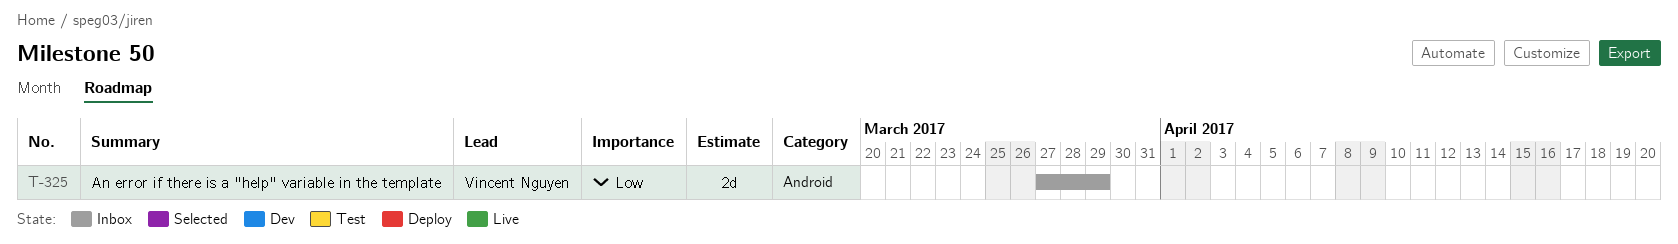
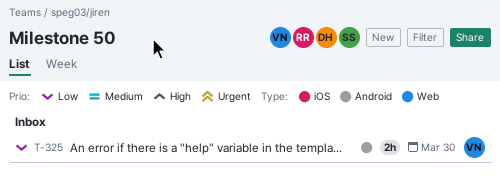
T-325, estimate: 2d -> 2h
T-325, due: Mar 29 -> Mar 30

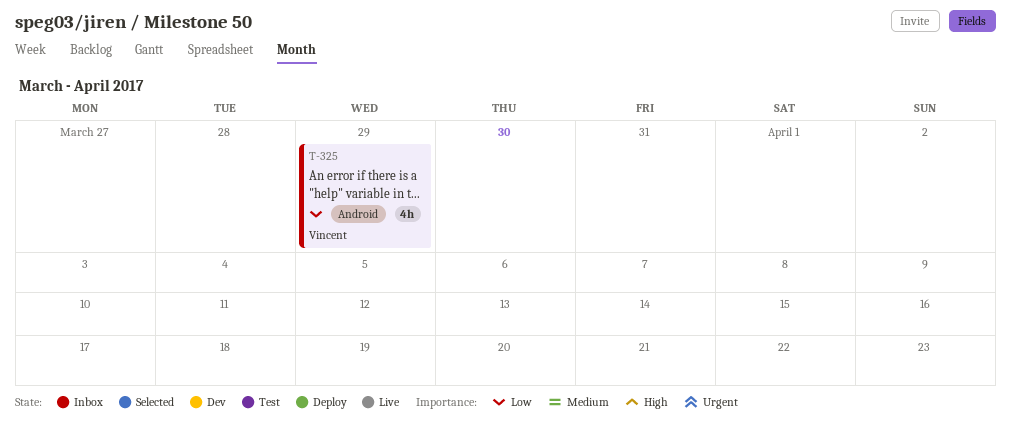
T-325, estimate: 2h -> 4h
T-325, due: Mar 30 -> Mar 29

